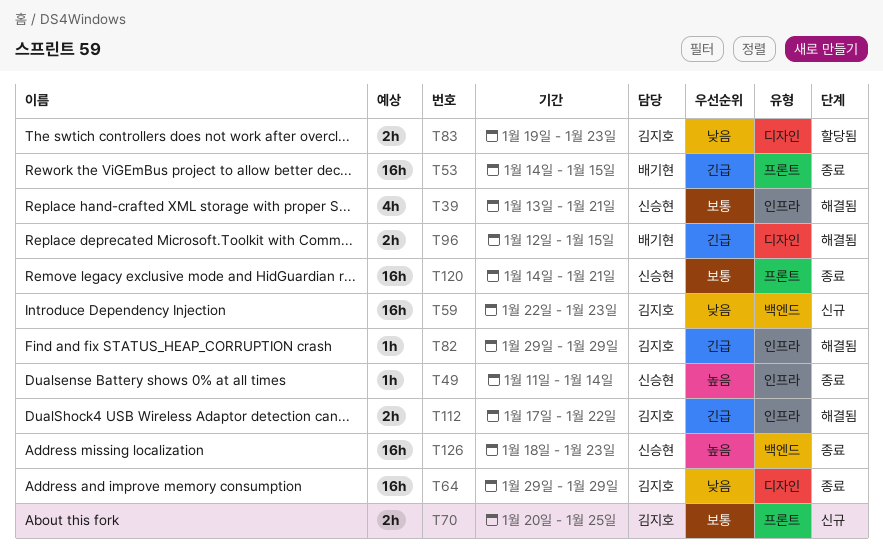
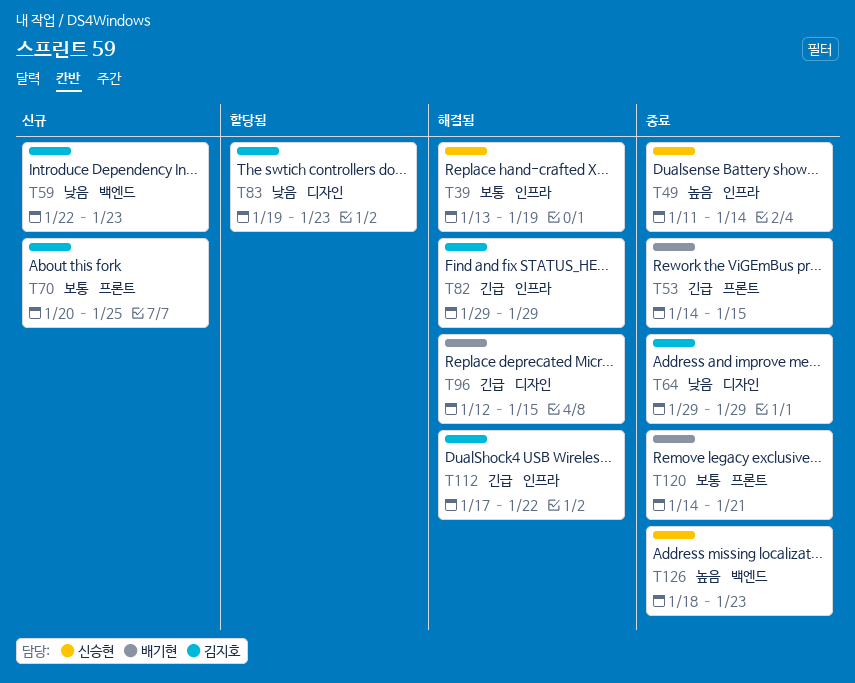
T39, due: Jan 21 -> Jan 19
T120, owner: 신승현 -> 배기현

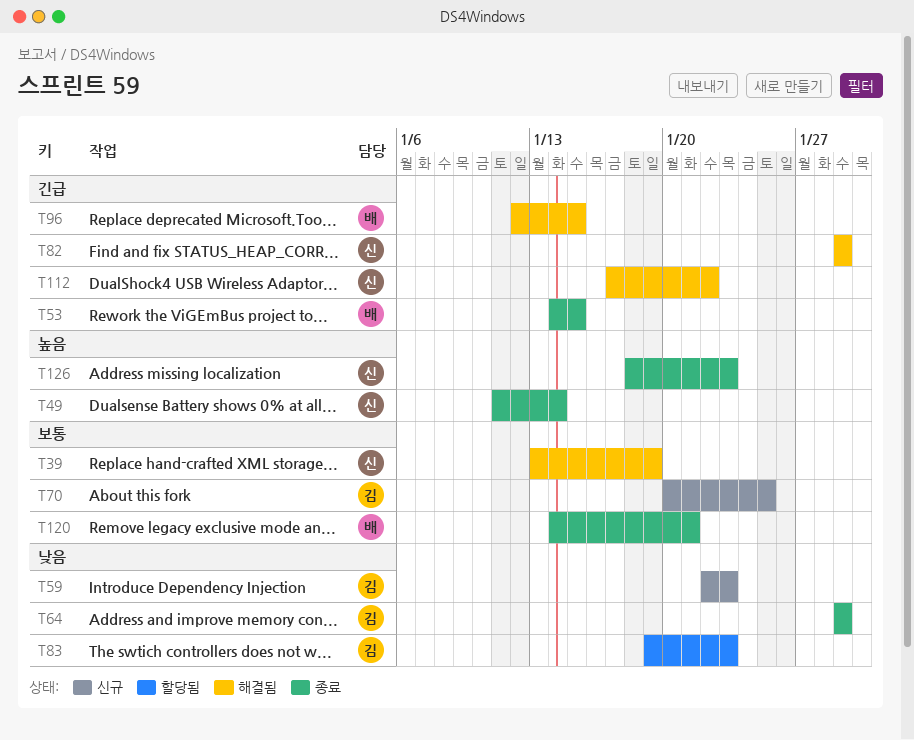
T82, owner: 김지호 -> 신승현
T112, owner: 김지호 -> 신승현

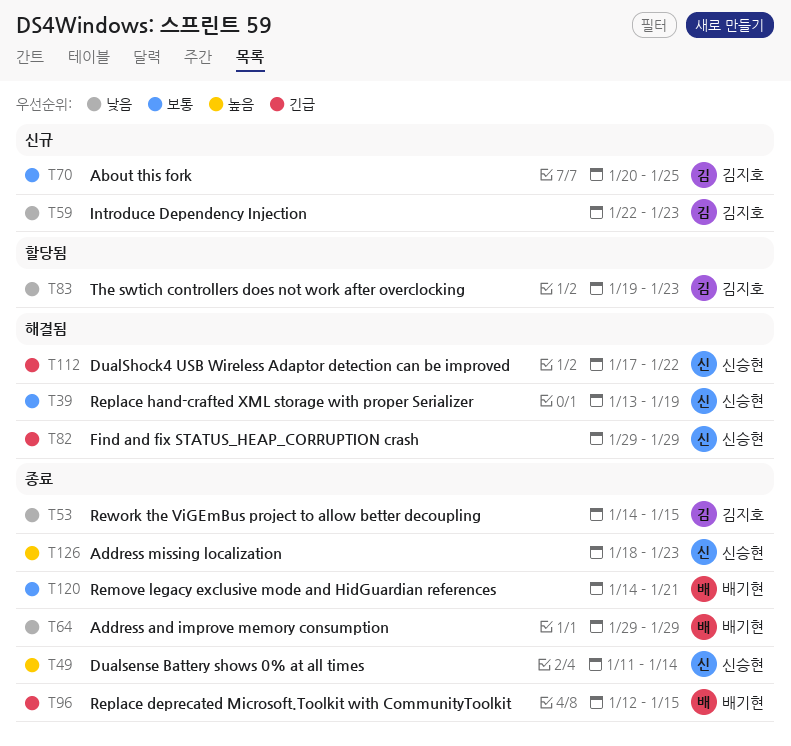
T53, owner: 배기현 -> 김지호
T53, priority: 긴급 -> 낮음
T64, owner: 김지호 -> 배기현
T96, status: 해결됨 -> 종료

